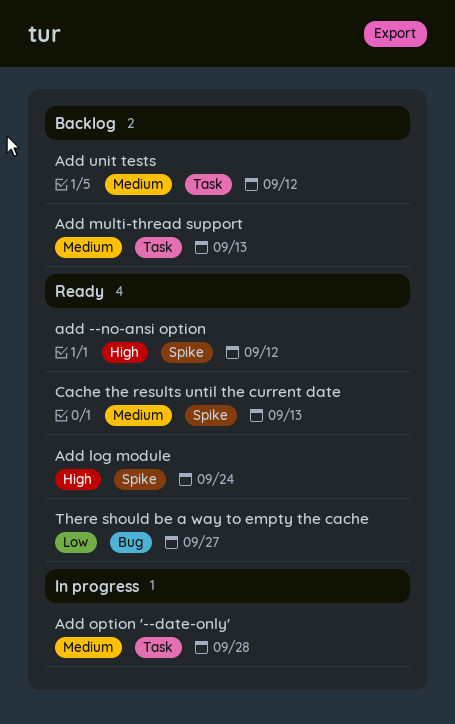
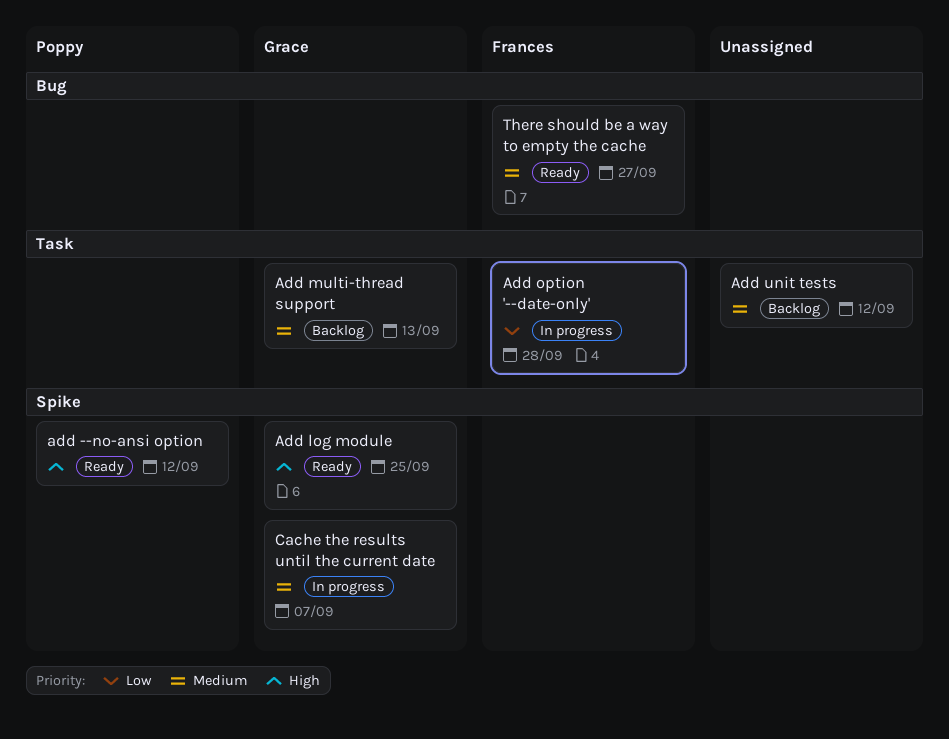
Add log module, due: Sep 24 -> Sep 25
Add option '--date-only', priority: Medium -> Low
Cache the results until the current date, status: Ready -> In progress
Cache the results until the current date, due: Sep 13 -> Sep 7
There should be a way to empty the cache, priority: Low -> Medium

